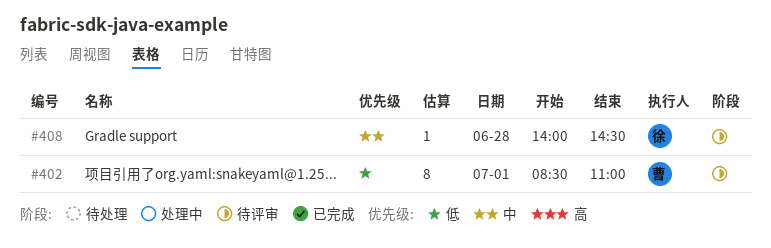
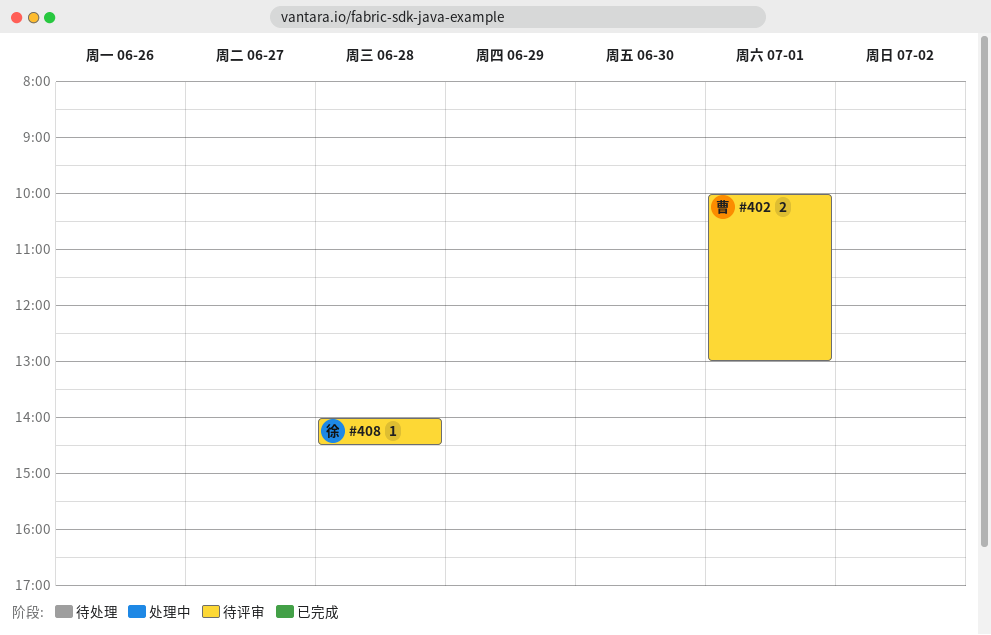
#402, estimate: 8 -> 2
#402, begins: 08:30 -> 10:00
#402, ends: 11:00 -> 13:00

